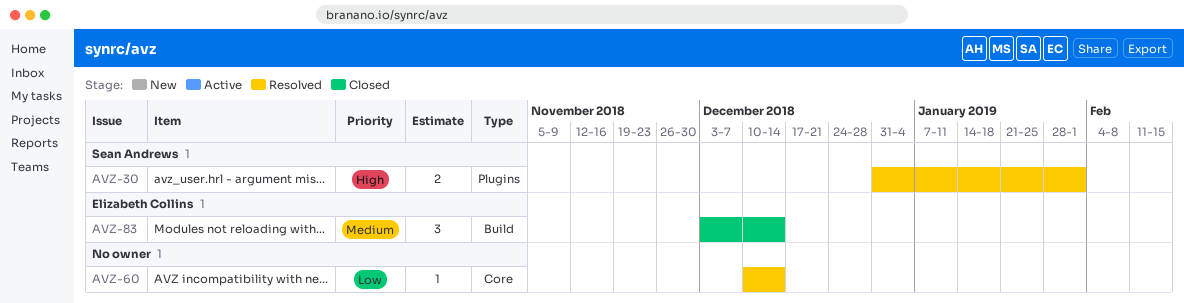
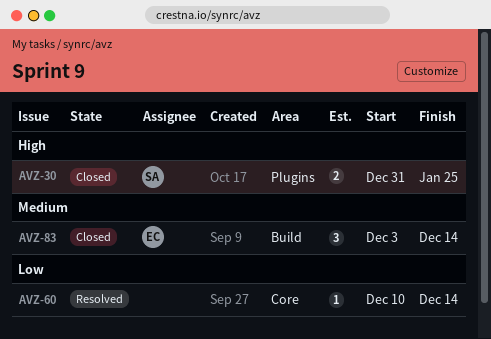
AVZ-30, status: Resolved -> Closed
AVZ-30, due: Feb 1 -> Jan 25

